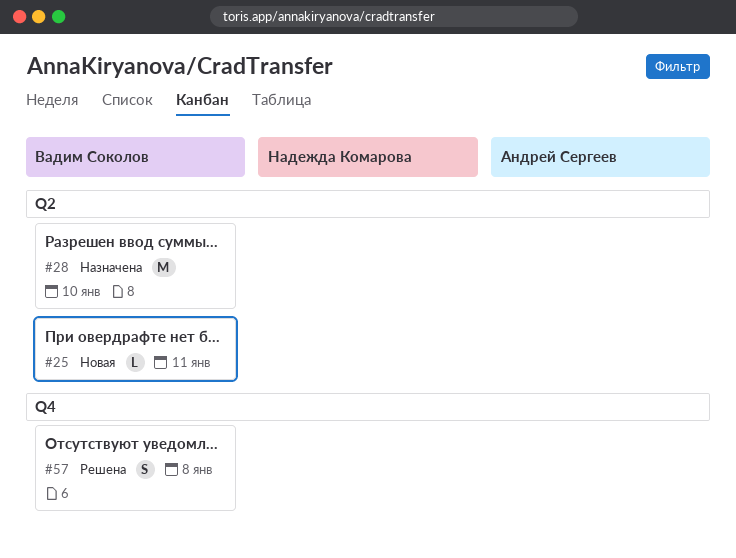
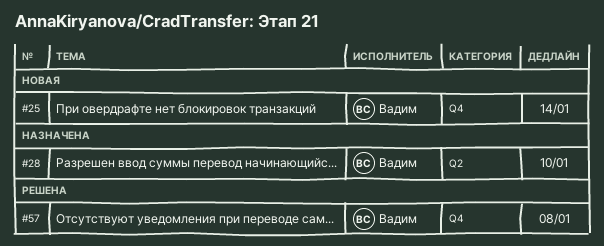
#25, label: Q2 -> Q4
#25, due: Jan 11 -> Jan 14

